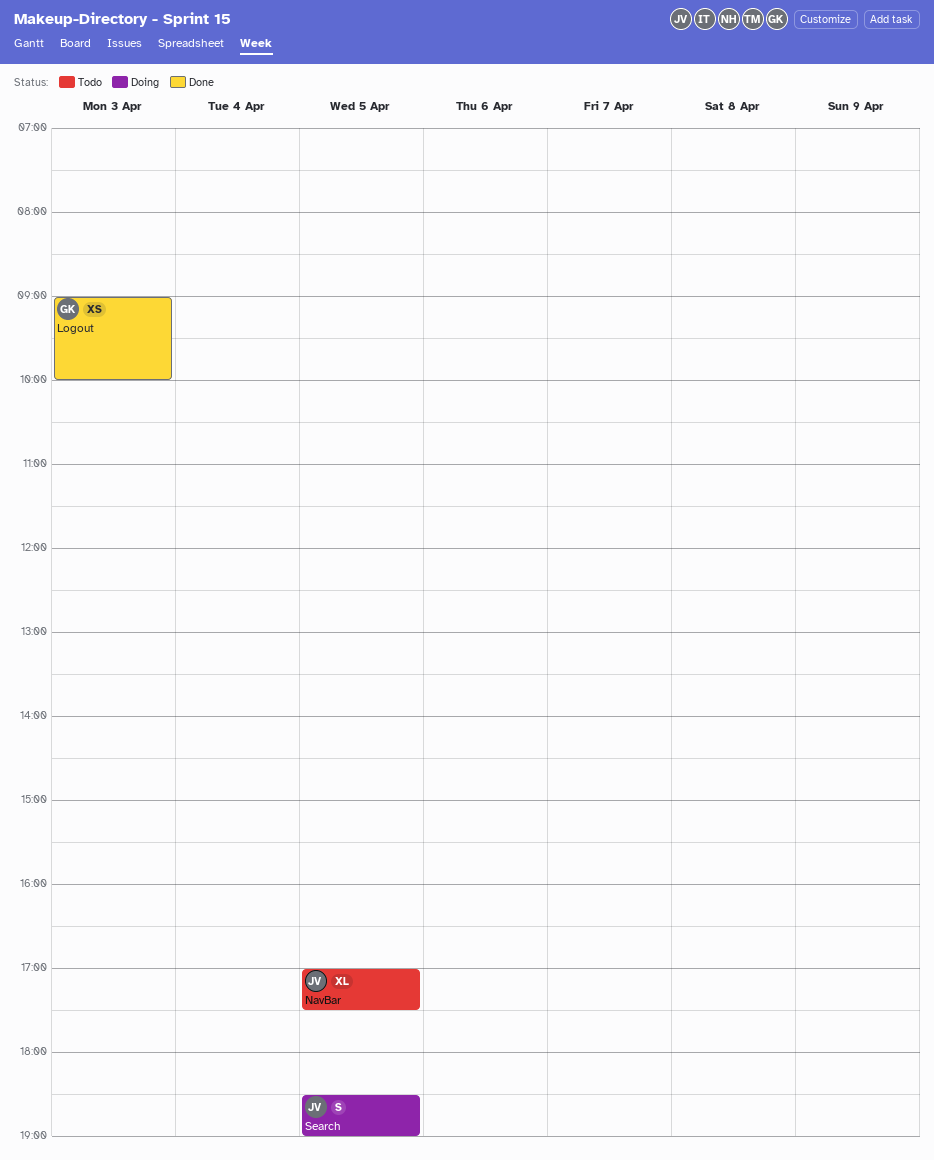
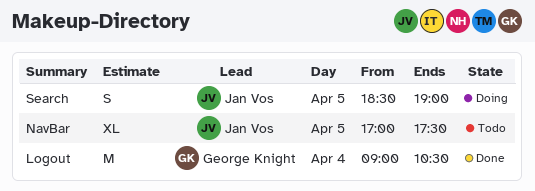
Logout, estimate: XS -> M
Logout, day: Apr 3 -> Apr 4
Logout, ends: 10:00 -> 10:30

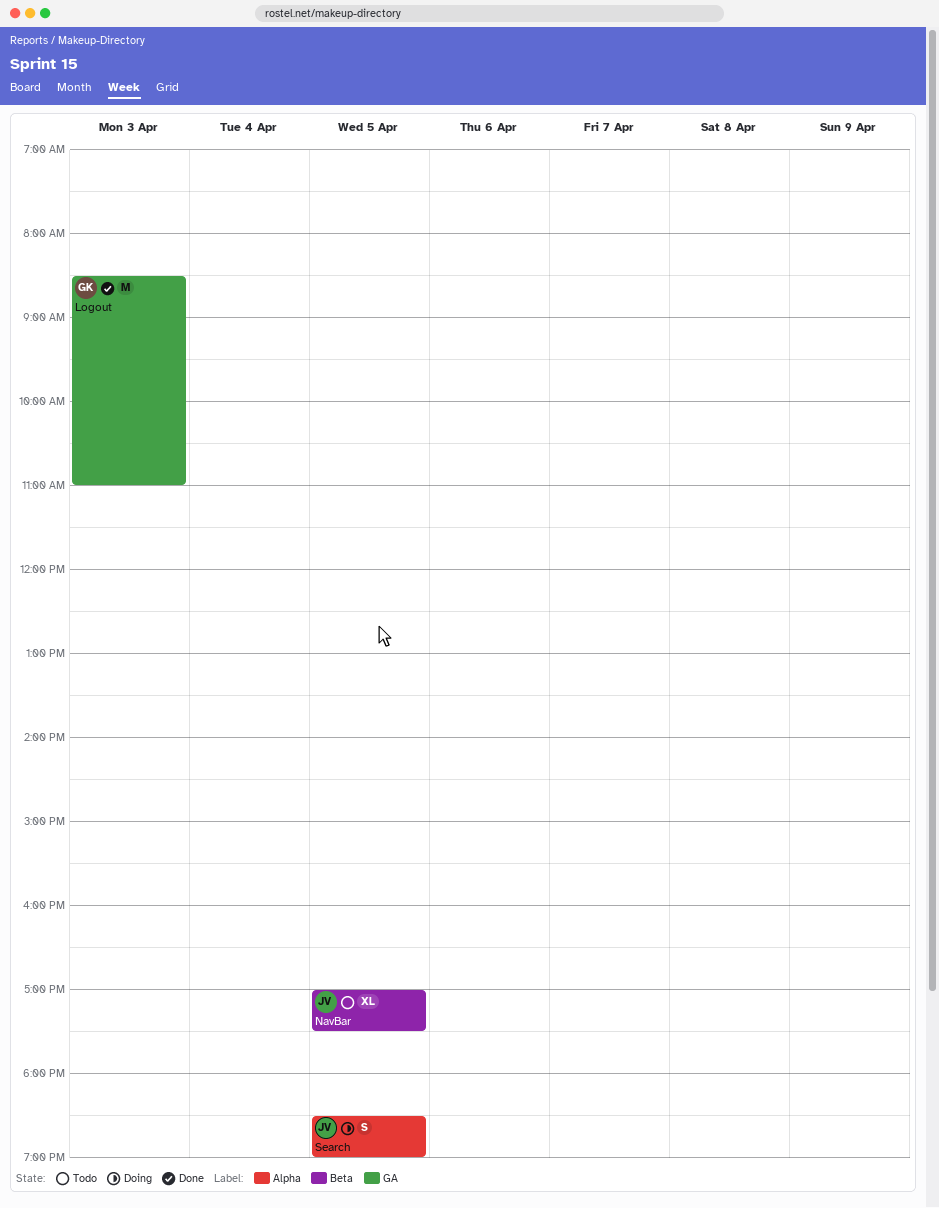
Logout, day: Apr 4 -> Apr 3
Logout, begins: 09:00 -> 08:30
Logout, ends: 10:30 -> 11:00

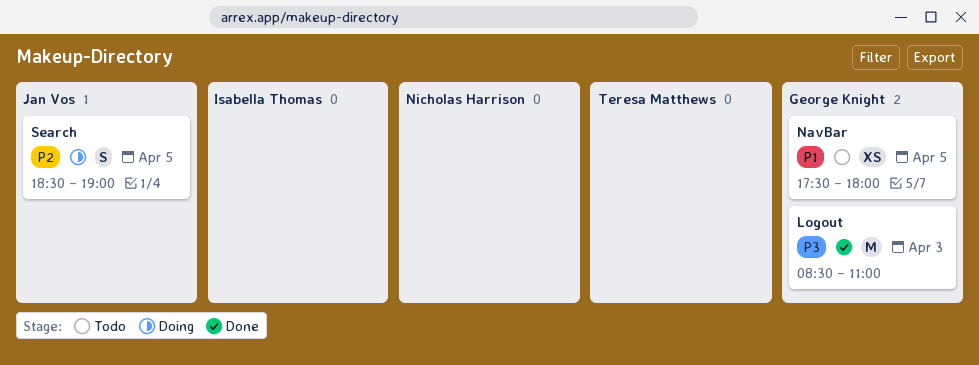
NavBar, owner: Jan Vos -> George Knight
NavBar, estimate: XL -> XS
NavBar, begins: 17:00 -> 17:30
NavBar, ends: 17:30 -> 18:00

